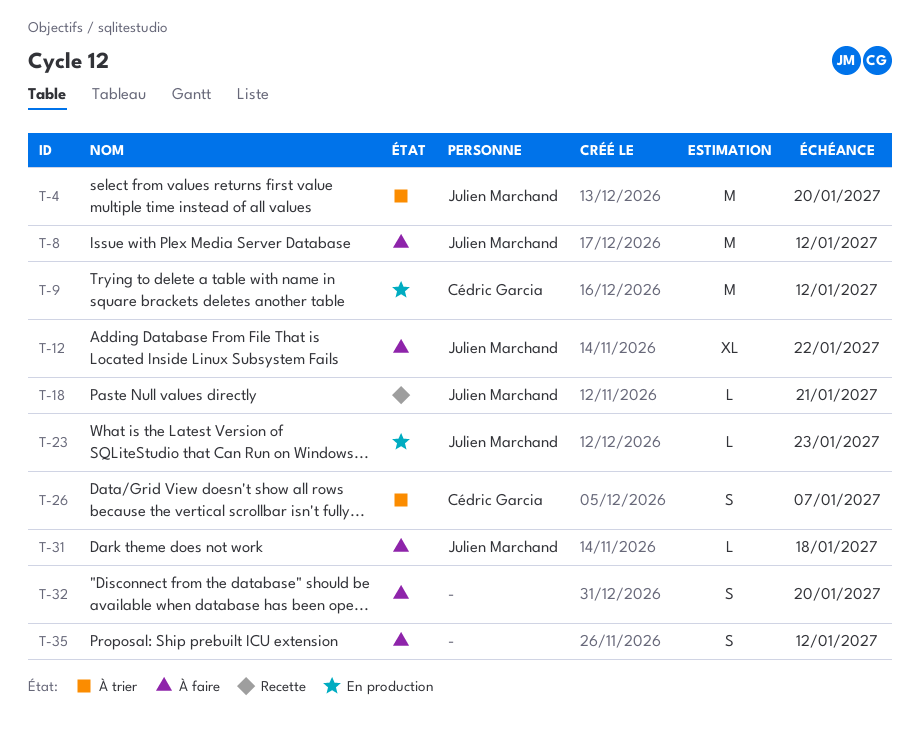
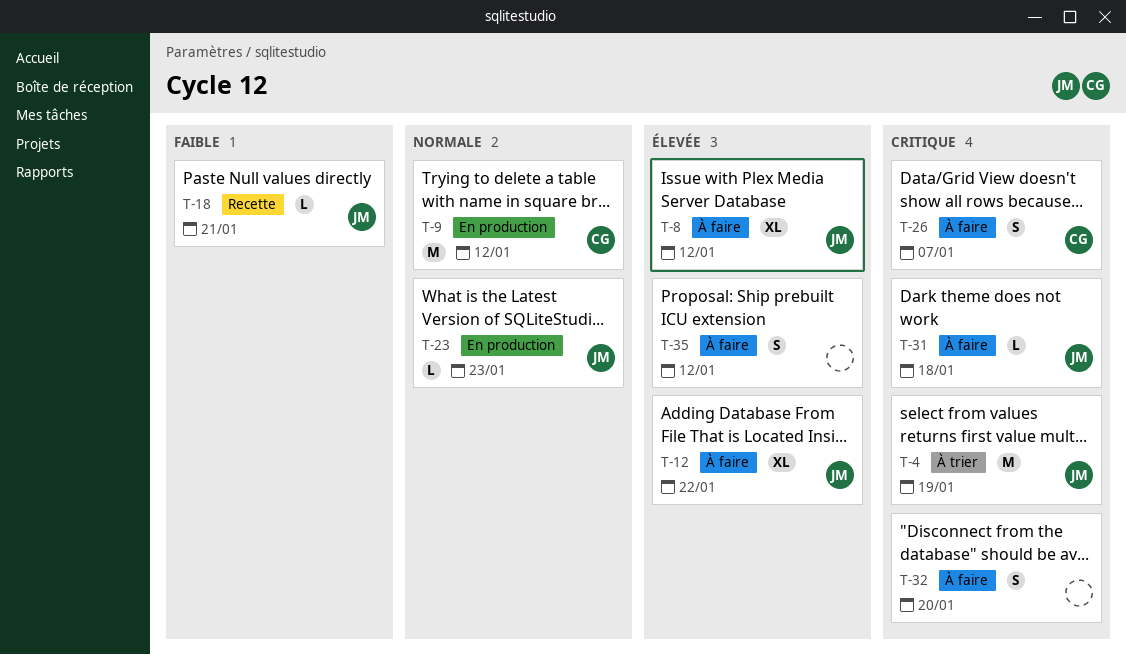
T-4, due: Jan 20 -> Jan 19
T-8, estimate: M -> XL
T-26, status: À trier -> À faire

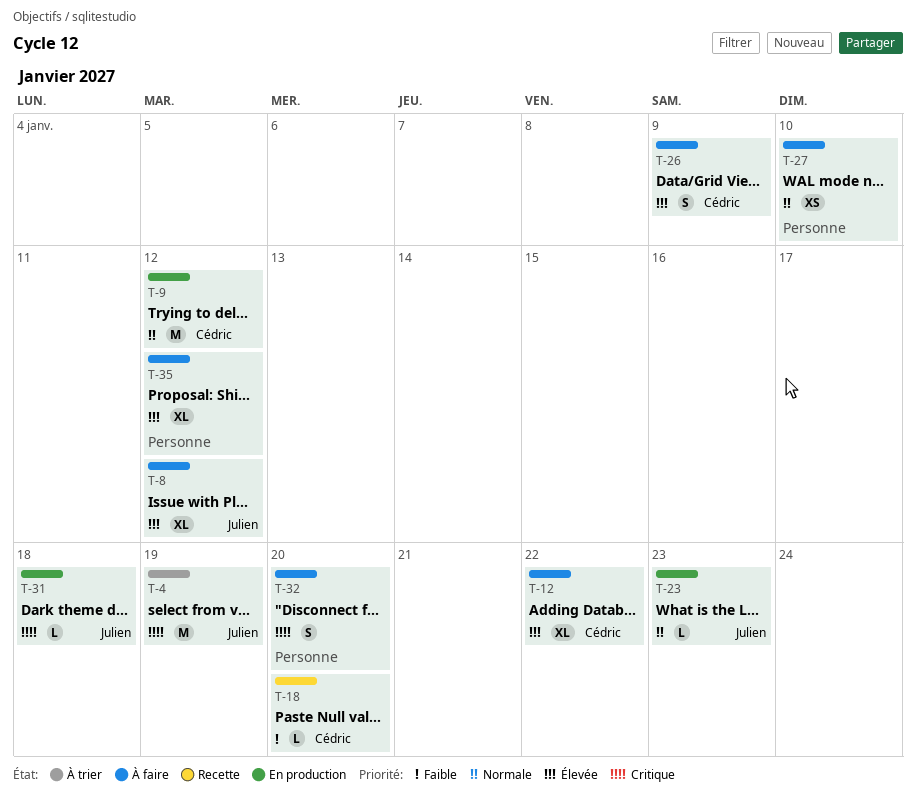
T-12, owner: Julien -> Cédric
T-18, owner: Julien -> Cédric
T-18, due: Jan 21 -> Jan 20
T-26, priority: Critique -> Élevée
T-26, due: Jan 7 -> Jan 9
T-27: none -> present
T-31, status: À faire -> En production
T-35, estimate: S -> XL

